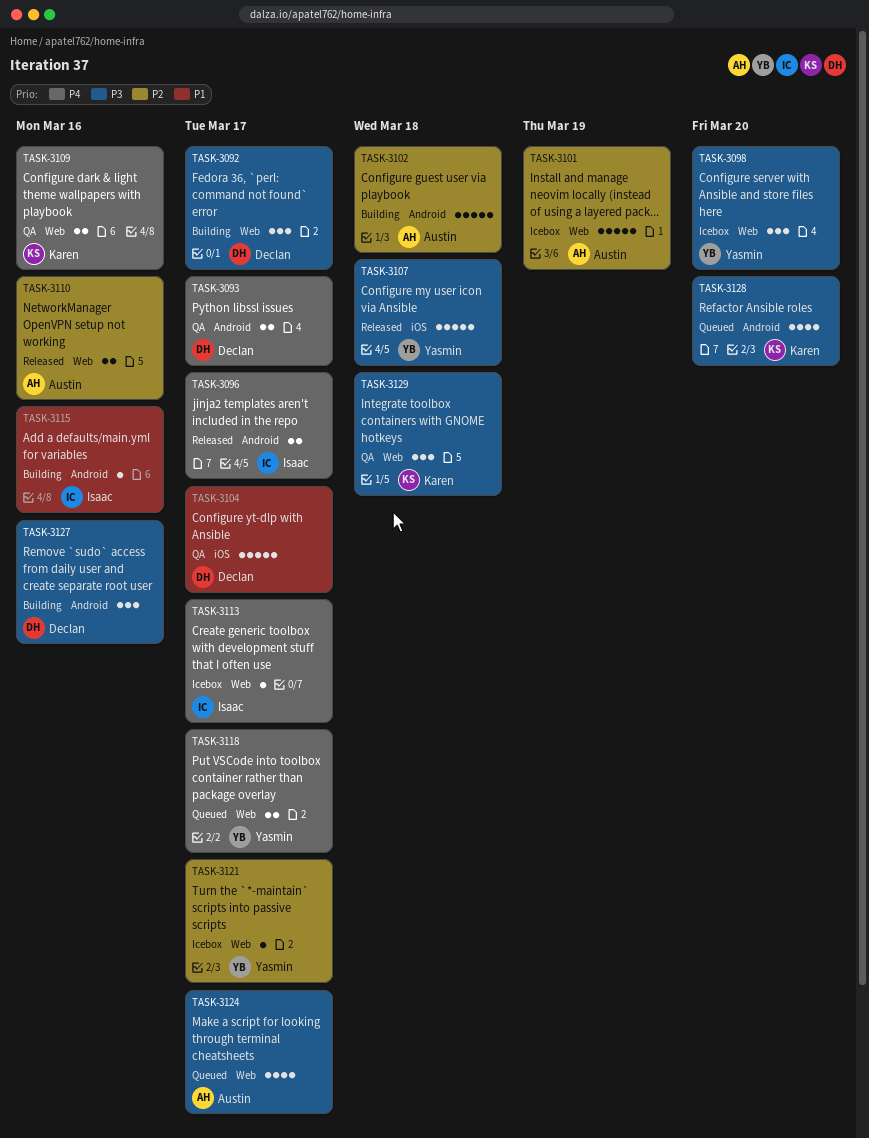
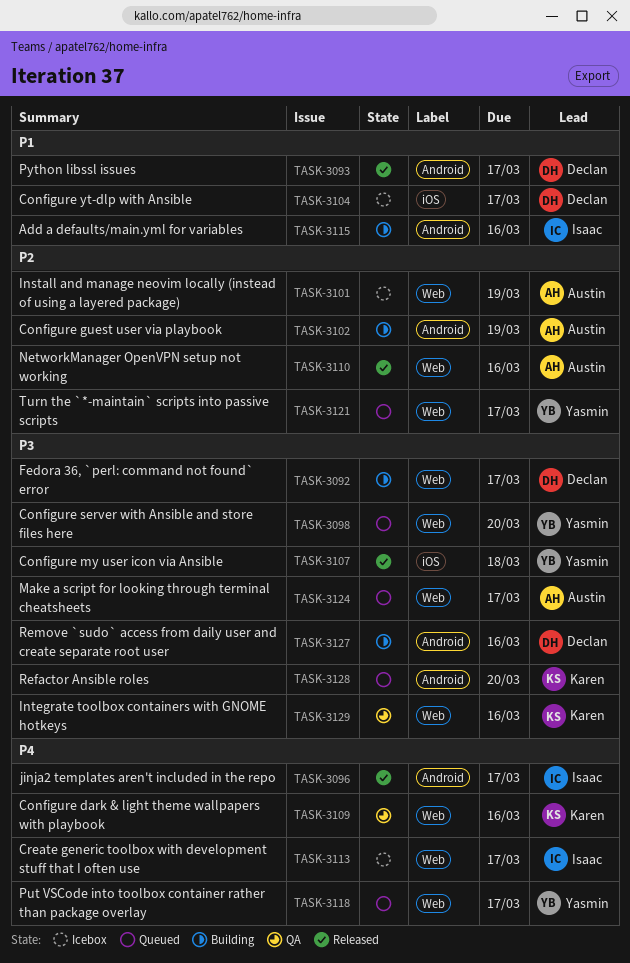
TASK-3093, status: QA -> Released
TASK-3093, priority: P4 -> P1
TASK-3098, status: Icebox -> Queued
TASK-3102, due: Mar 18 -> Mar 19
TASK-3104, status: QA -> Icebox
TASK-3121, status: Icebox -> Queued
TASK-3129, due: Mar 18 -> Mar 16

